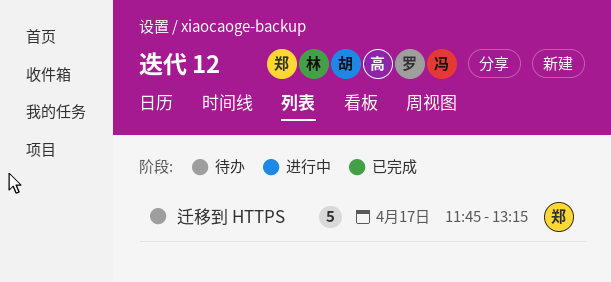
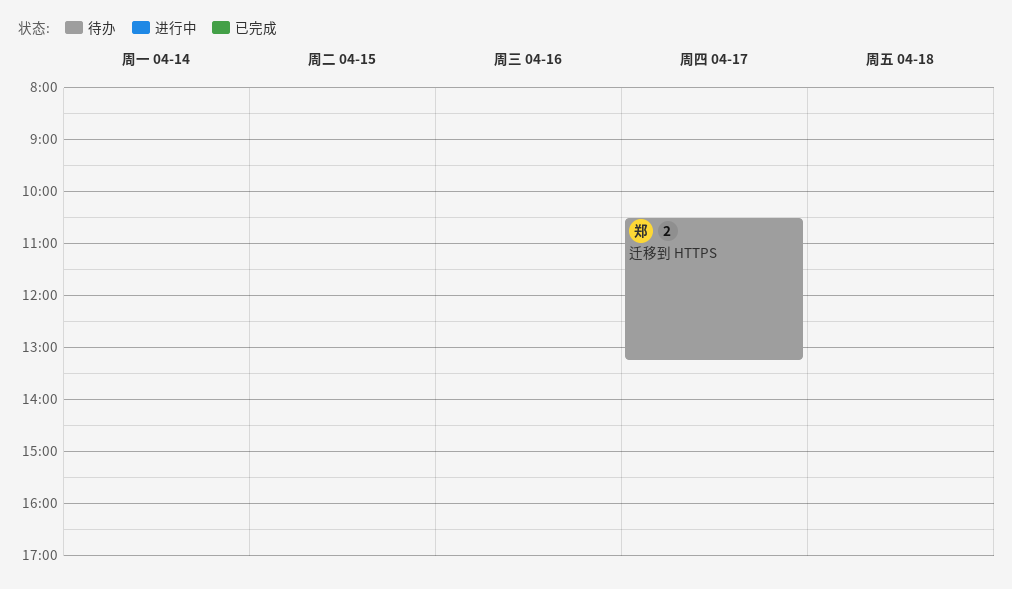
迁移到 HTTPS, estimate: 5 -> 2
迁移到 HTTPS, begins: 11:45 -> 10:30

